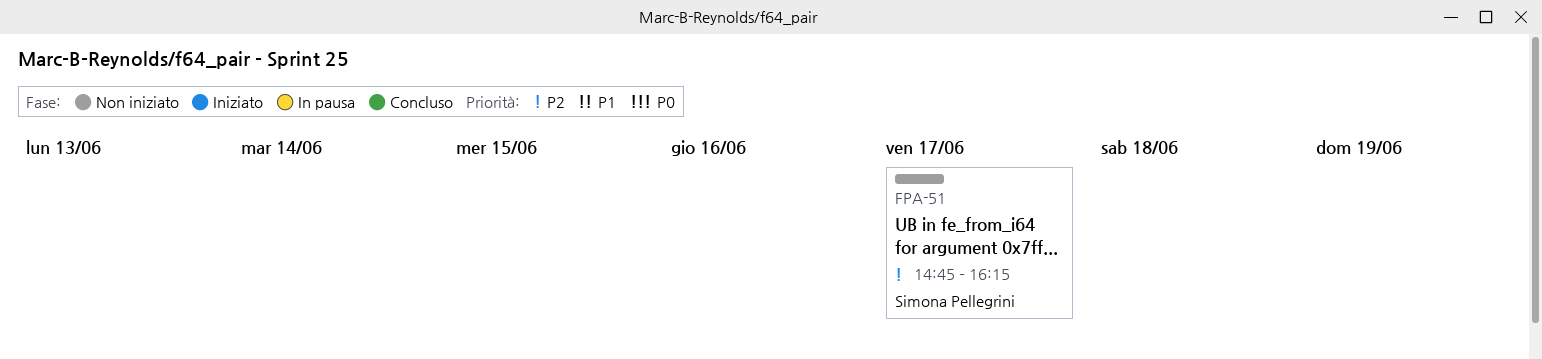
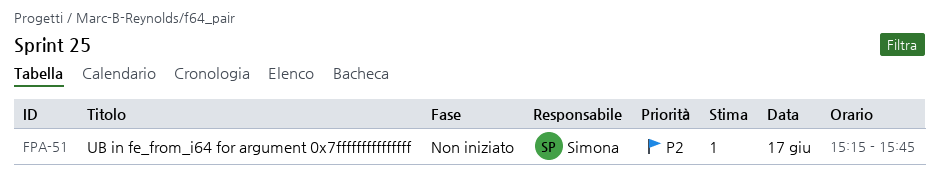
FPA-51, begins: 14:45 -> 15:15
FPA-51, ends: 16:15 -> 15:45

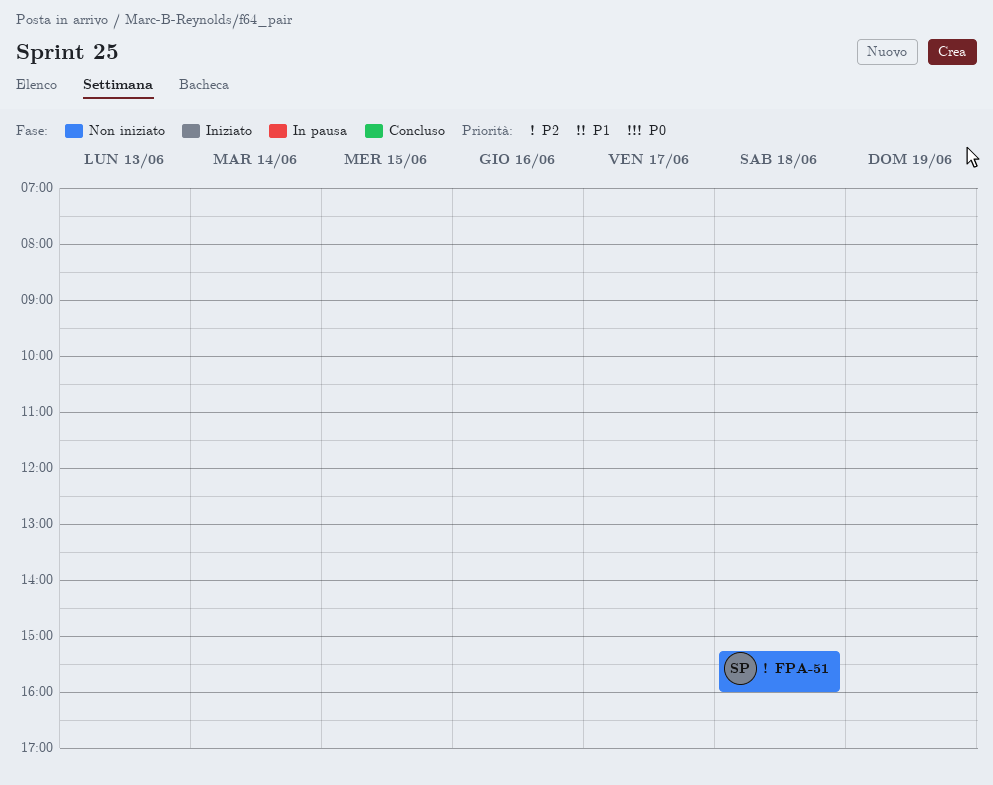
FPA-51, day: Jun 17 -> Jun 18
FPA-51, ends: 15:45 -> 16:00

